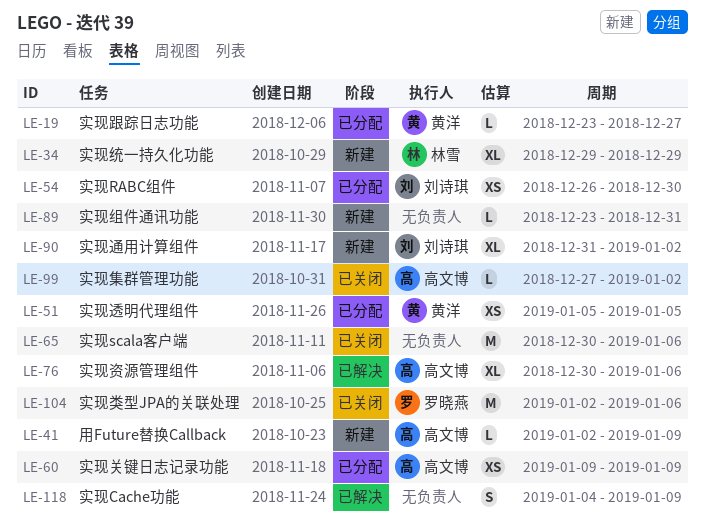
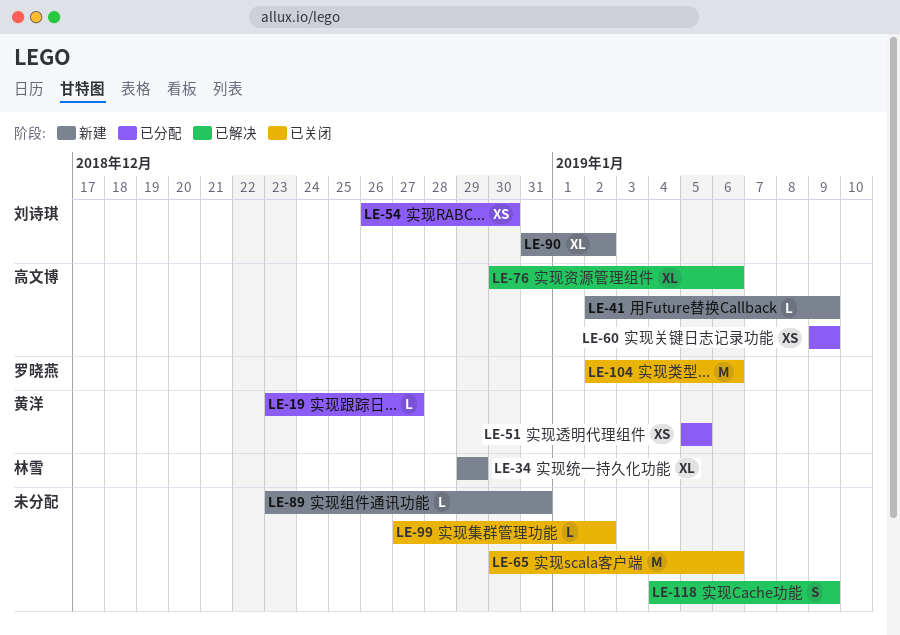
LE-99, owner: 高文博 -> none

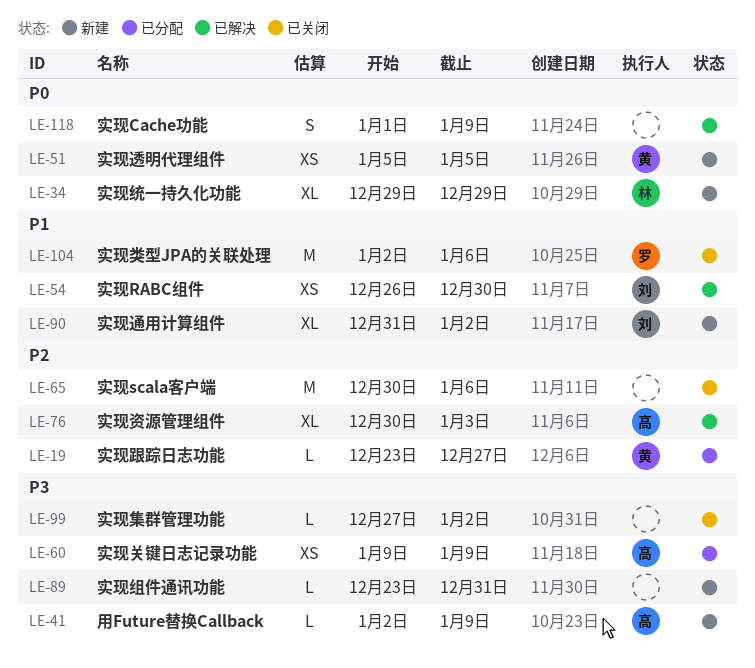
LE-51, status: 已分配 -> 新建
LE-54, status: 已分配 -> 已解决
LE-76, due: Jan 6 -> Jan 3
LE-118, start: Jan 4 -> Jan 1

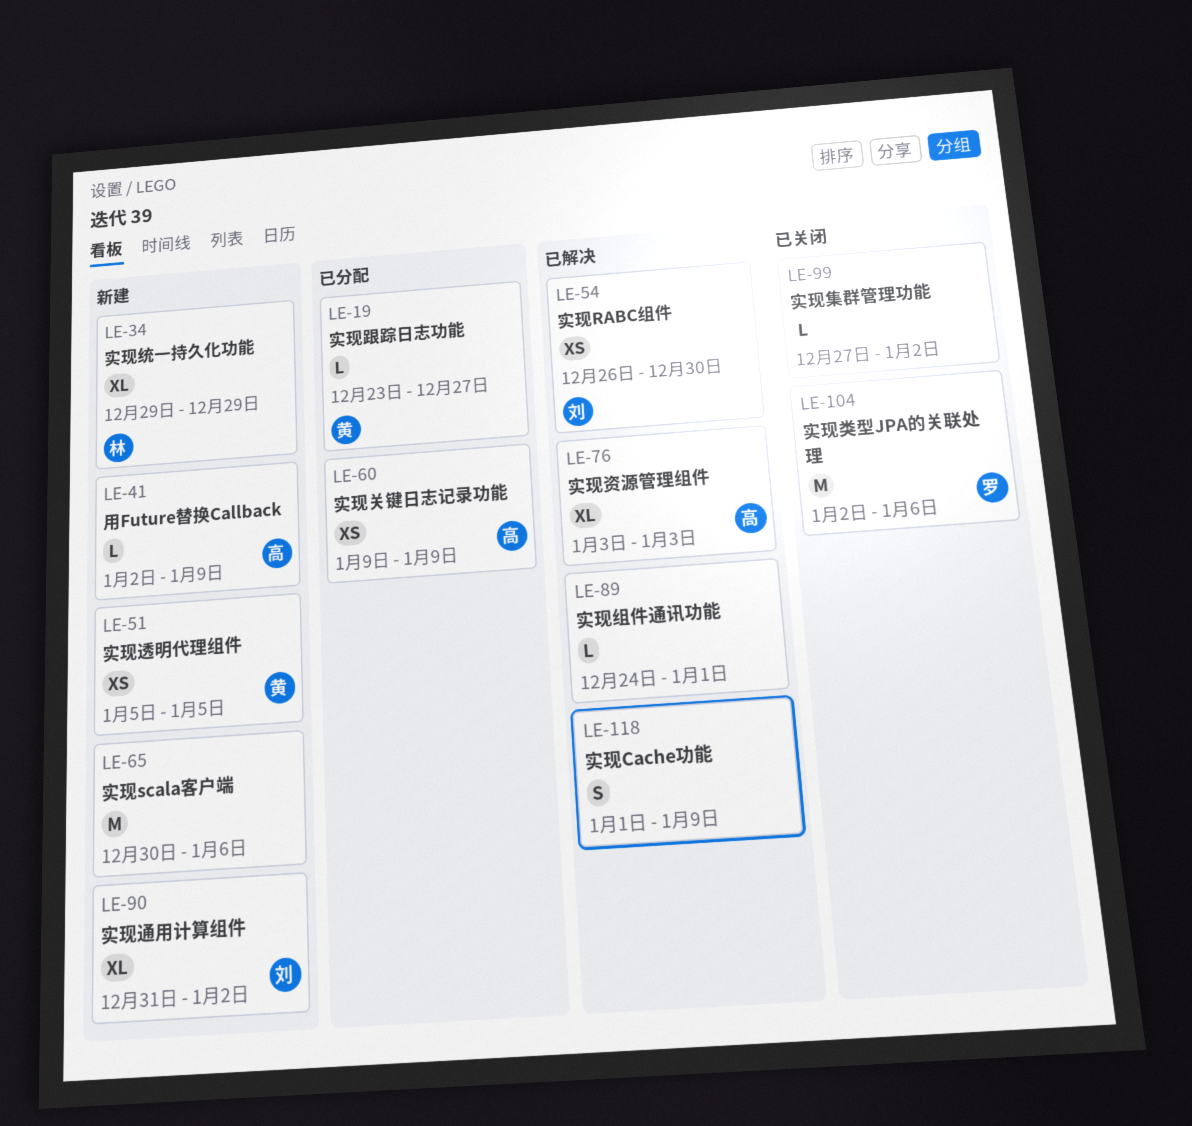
LE-65, status: 已关闭 -> 新建
LE-76, start: Dec 30 -> Jan 3
LE-89, status: 新建 -> 已解决
LE-89, start: Dec 23 -> Dec 24
LE-89, due: Dec 31 -> Jan 1

